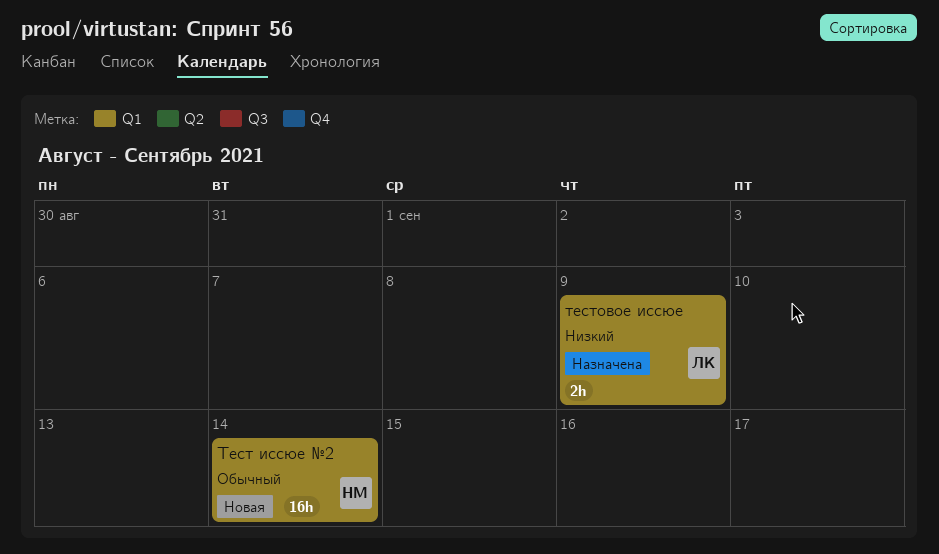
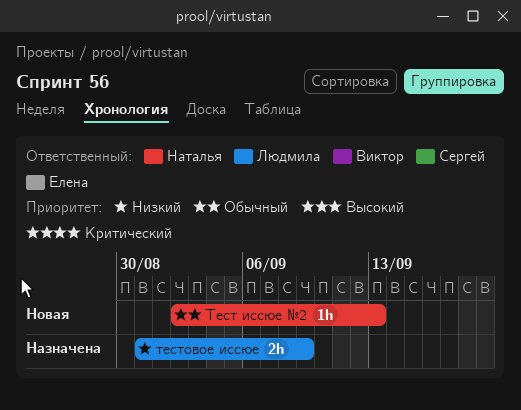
Тест иссюе №2, estimate: 16h -> 1h
Тест иссюе №2, due: Sep 14 -> Sep 13

